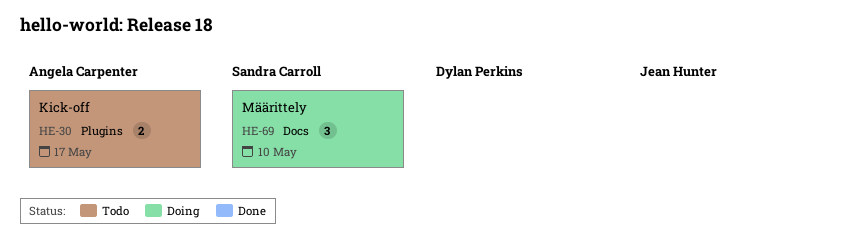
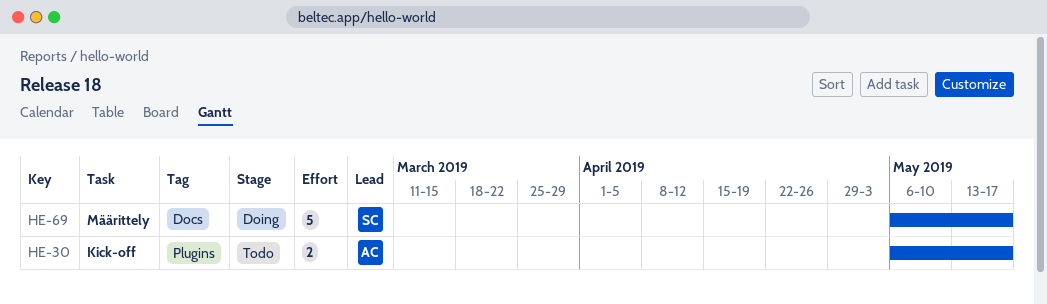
HE-69, estimate: 3 -> 5
HE-69, due: May 10 -> May 17

